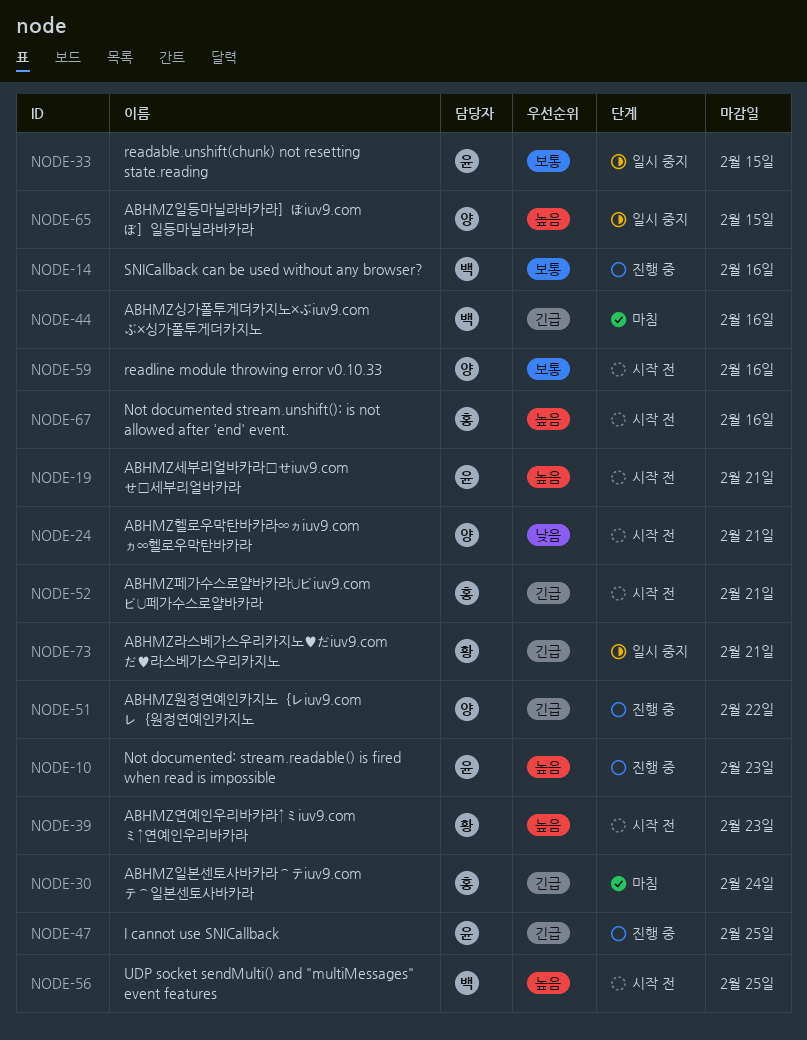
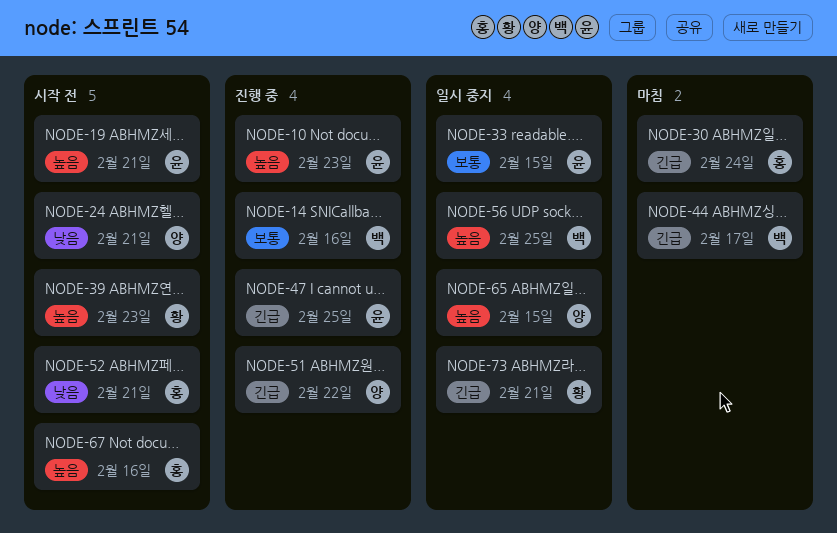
NODE-44, due: Feb 16 -> Feb 17
NODE-52, priority: 긴급 -> 낮음
NODE-56, status: 시작 전 -> 일시 중지
NODE-59: present -> none

